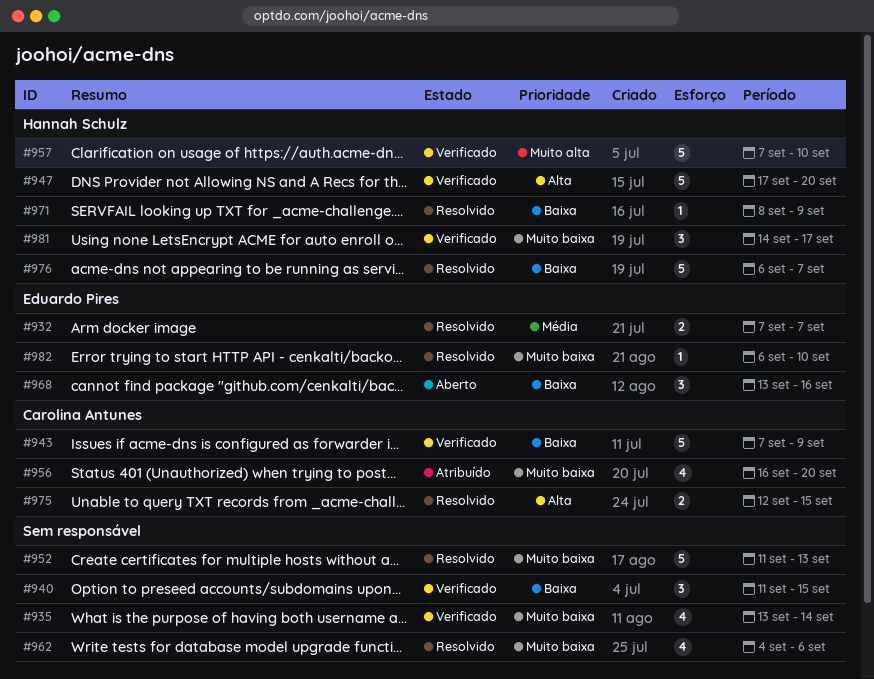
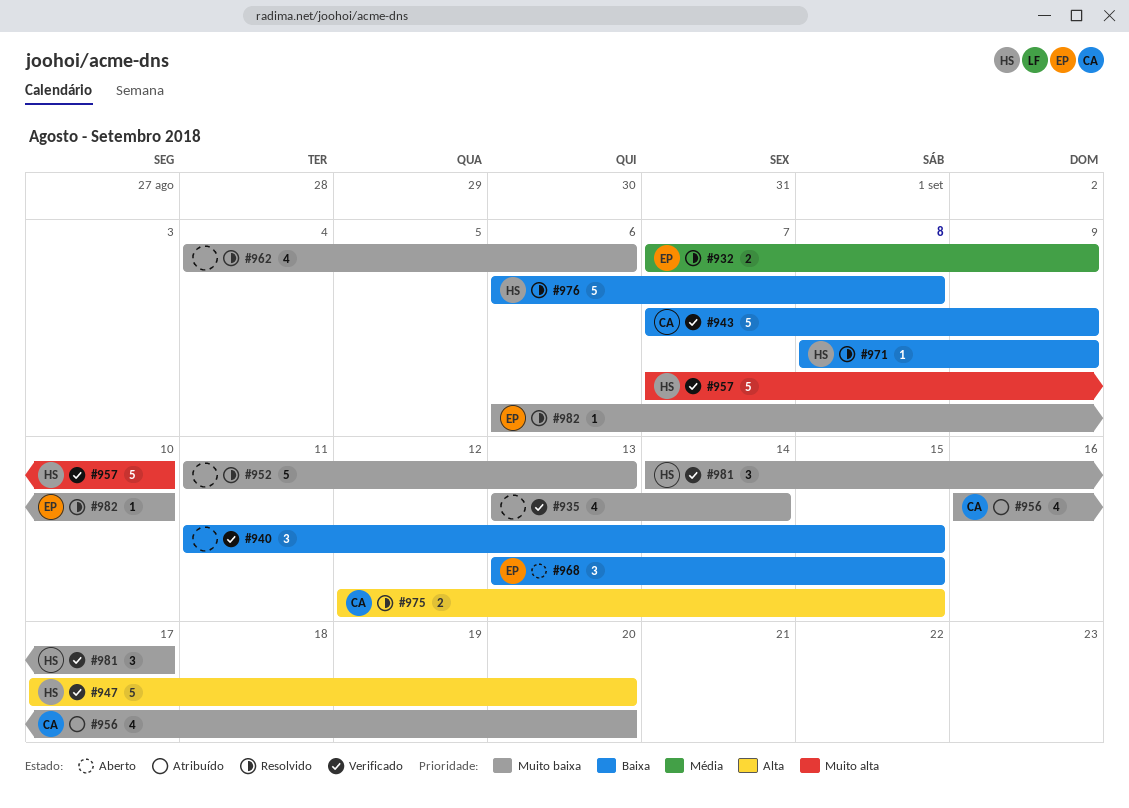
#932, due: Sep 7 -> Sep 9
#968, due: Sep 16 -> Sep 15
#976, due: Sep 7 -> Sep 8

